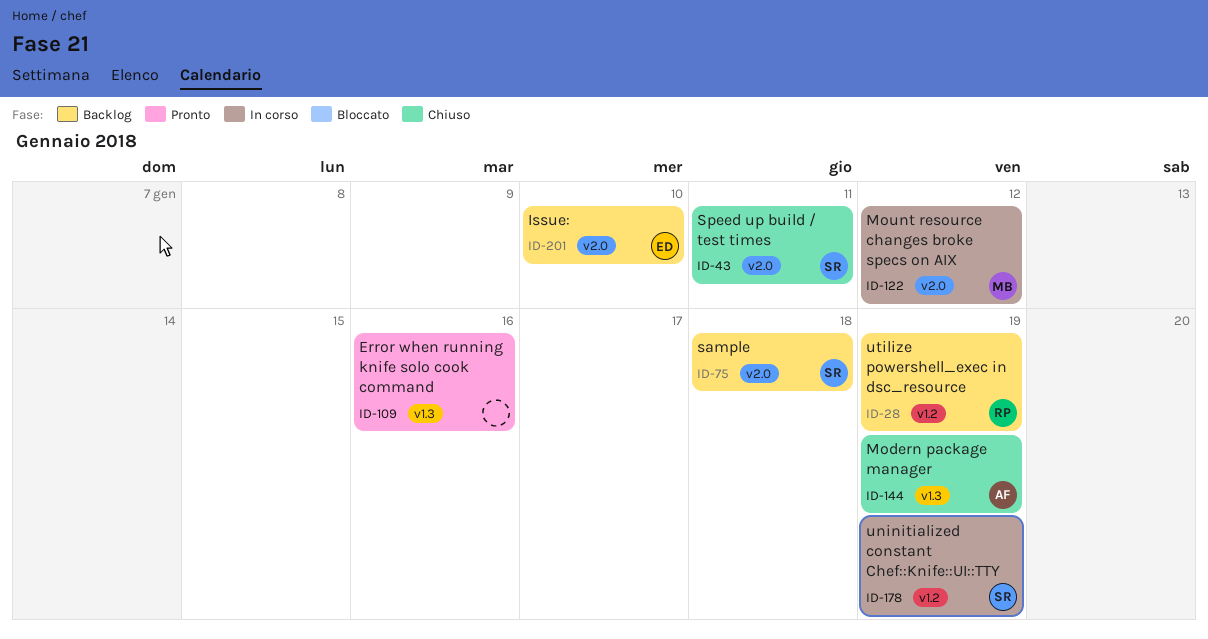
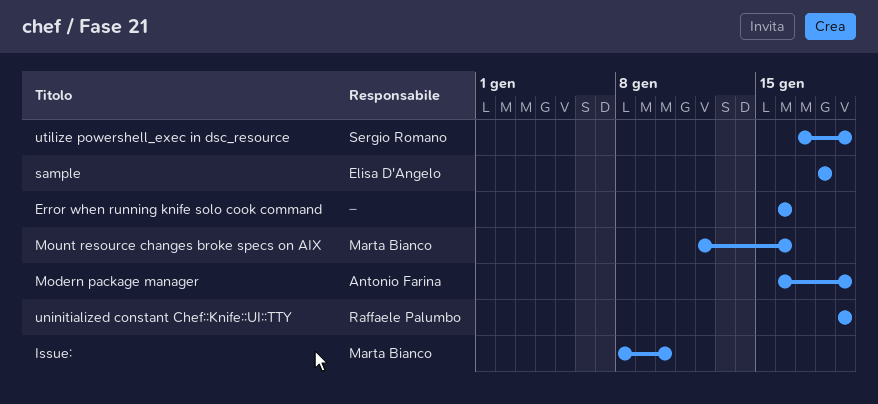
Issue:, owner: Elisa D'Angelo -> Marta Bianco
Mount resource changes broke specs on AIX, due: Jan 12 -> Jan 16
sample, owner: Sergio Romano -> Elisa D'Angelo
Speed up build / test times: present -> none
uninitialized constant Chef::Knife::UI::TTY, owner: Sergio Romano -> Raffaele Palumbo
utilize powershell_exec in dsc_resource, owner: Raffaele Palumbo -> Sergio Romano

